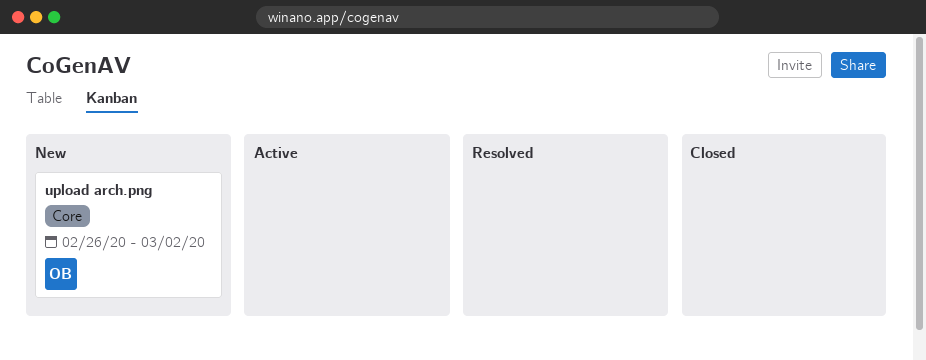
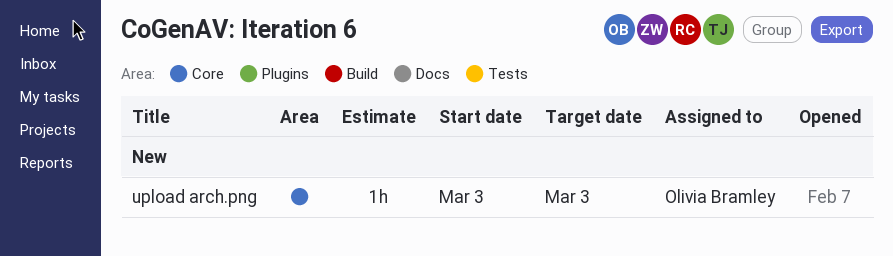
upload arch.png, start: Feb 26 -> Mar 3
upload arch.png, due: Mar 2 -> Mar 3

